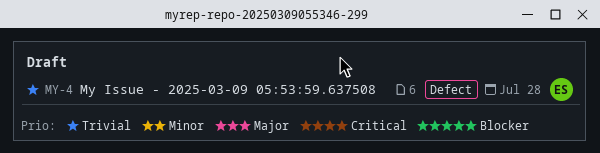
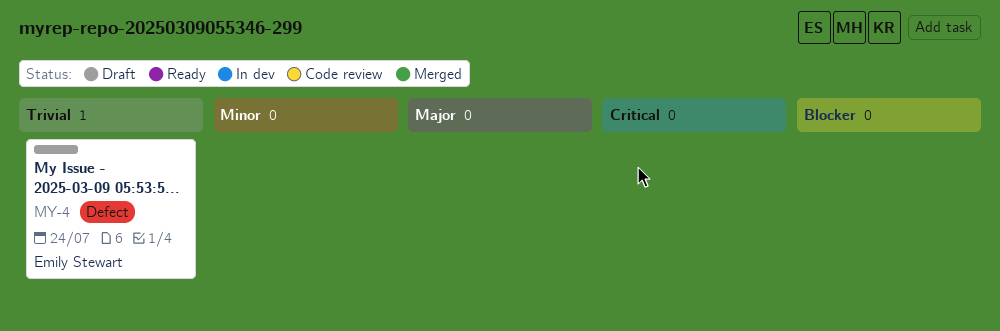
MY-4, due: Jul 28 -> Jul 24

